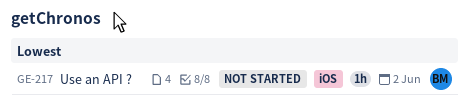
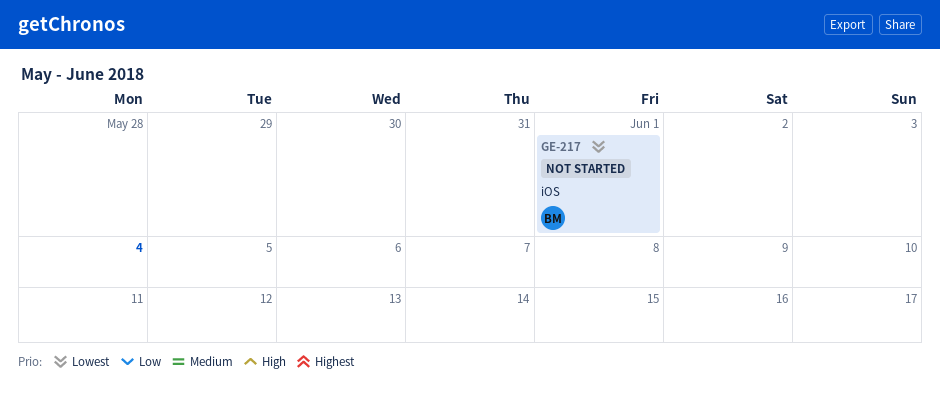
GE-217, due: Jun 2 -> Jun 1

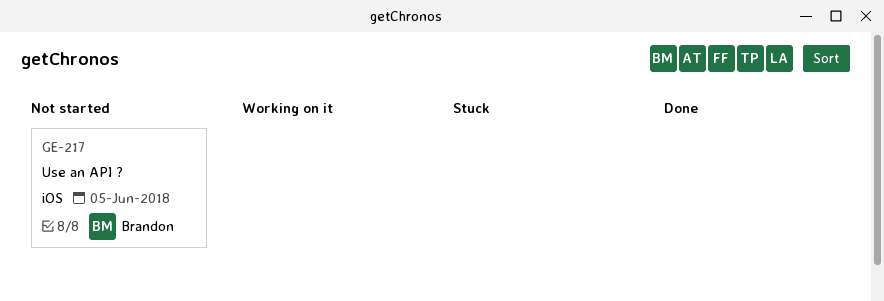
GE-217, due: Jun 1 -> Jun 5

